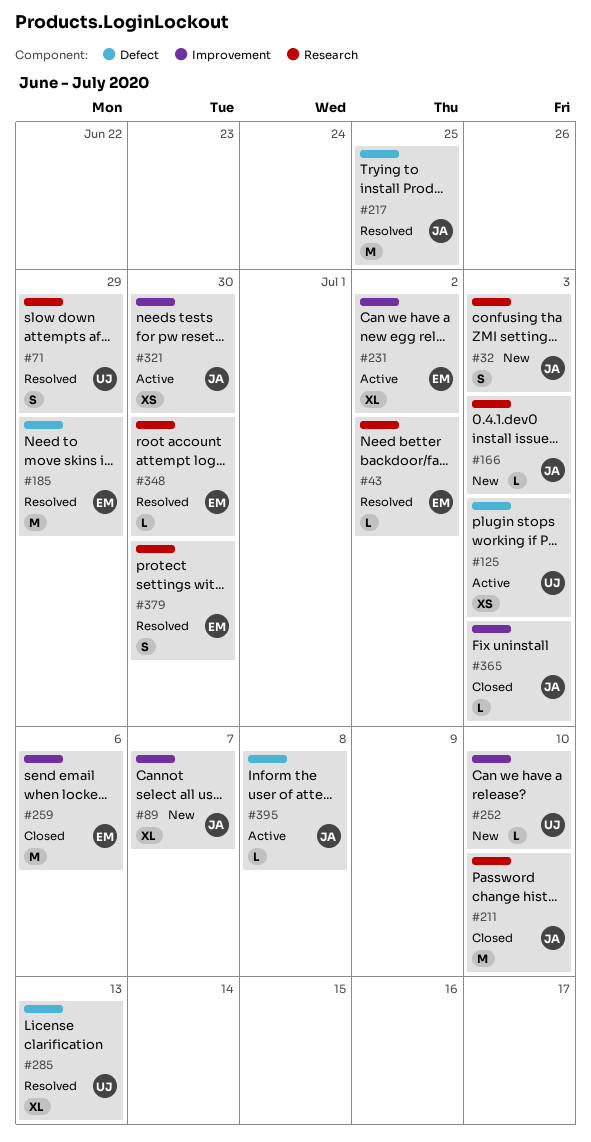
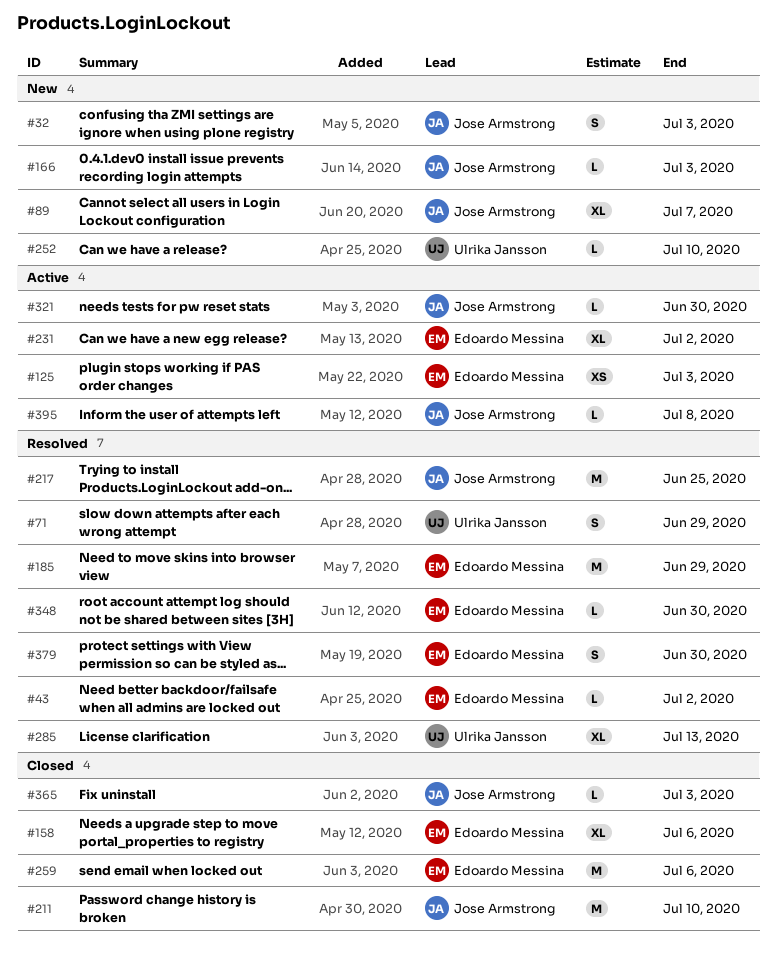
#125, owner: Ulrika Jansson -> Edoardo Messina
#158: none -> present
#321, estimate: XS -> L

